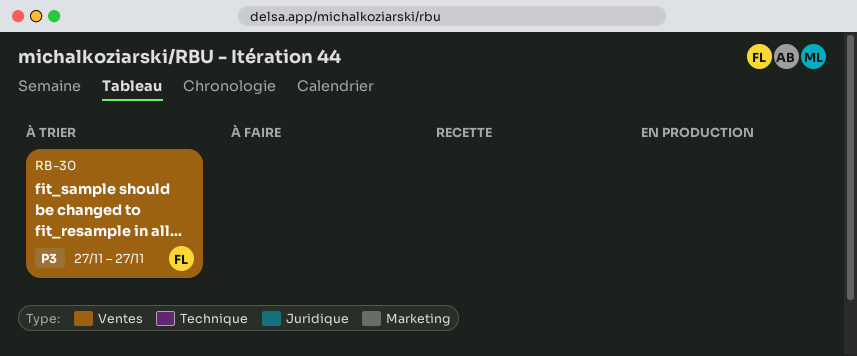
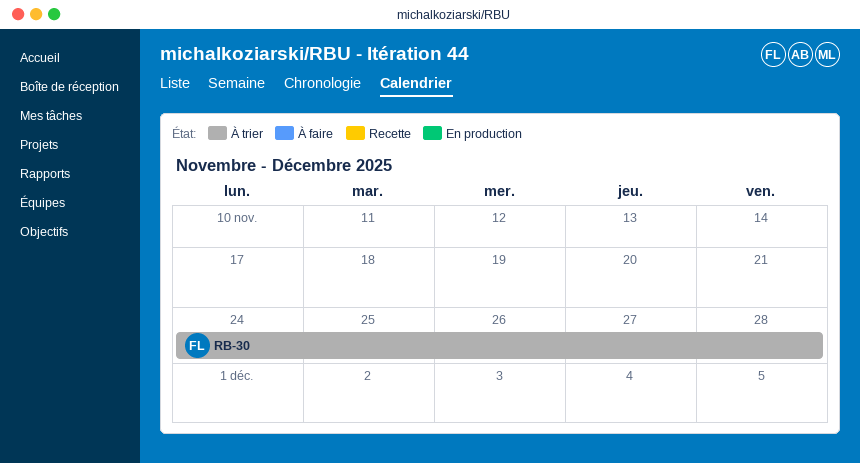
RB-30, start: Nov 27 -> Nov 24
RB-30, due: Nov 27 -> Nov 28

